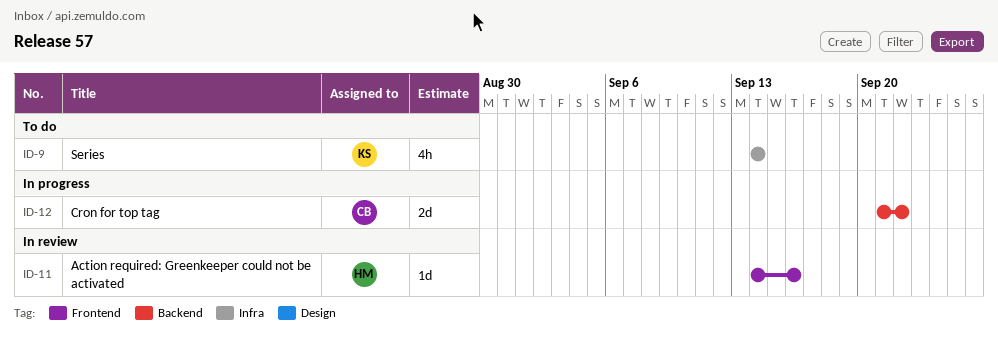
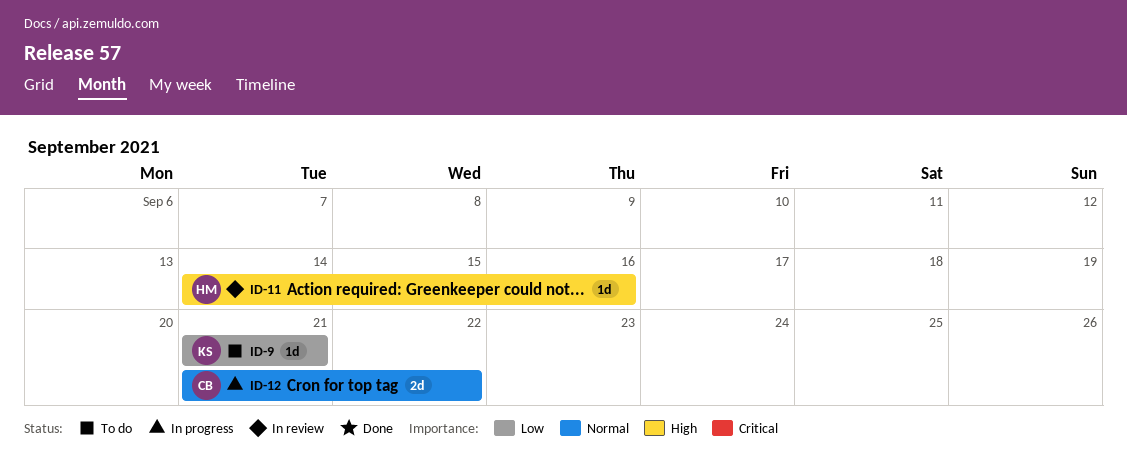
ID-9, estimate: 4h -> 1d
ID-9, start: Sep 14 -> Sep 21
ID-9, due: Sep 14 -> Sep 21

